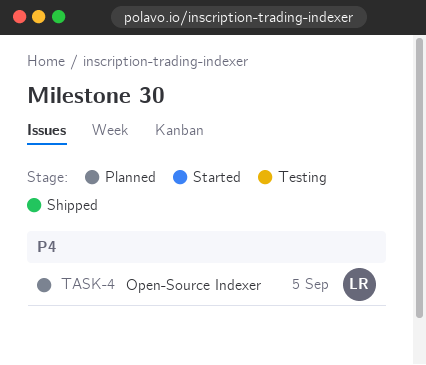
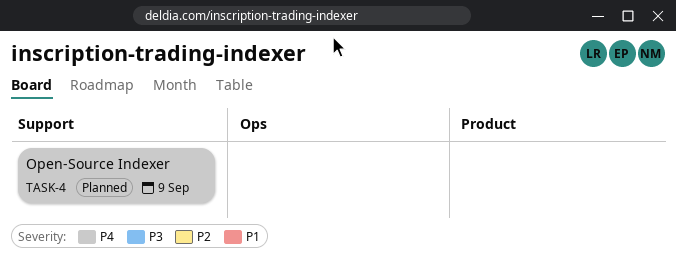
TASK-4, due: Sep 5 -> Sep 9

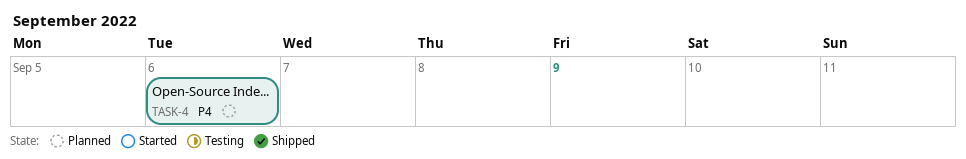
TASK-4, due: Sep 9 -> Sep 6

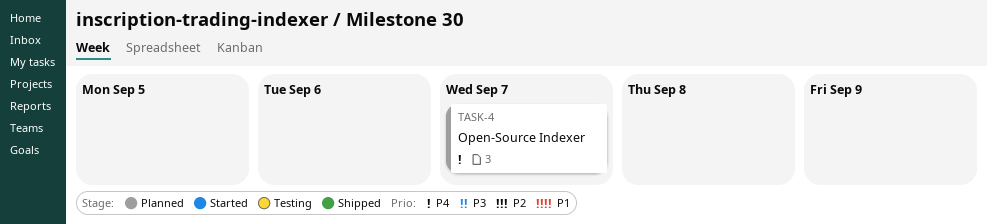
TASK-4, due: Sep 6 -> Sep 7

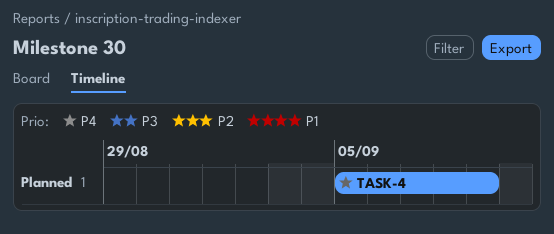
TASK-4, due: Sep 7 -> Sep 9

